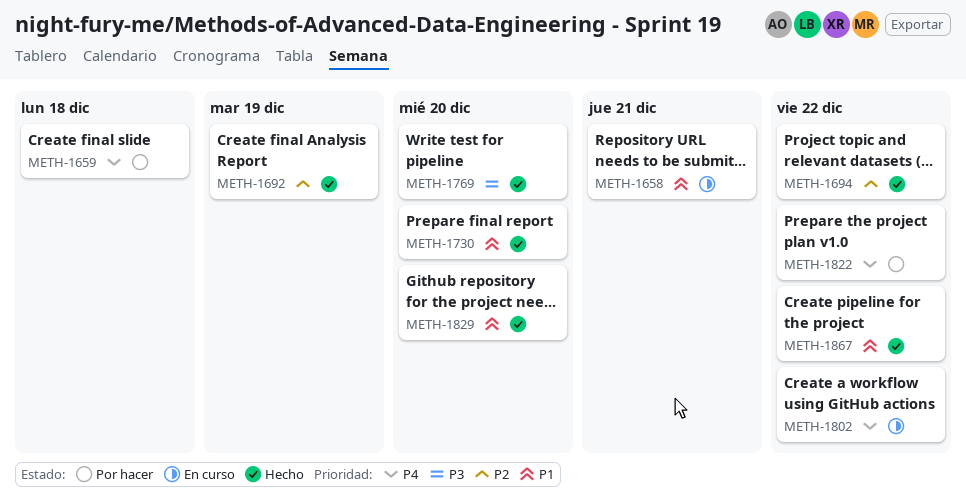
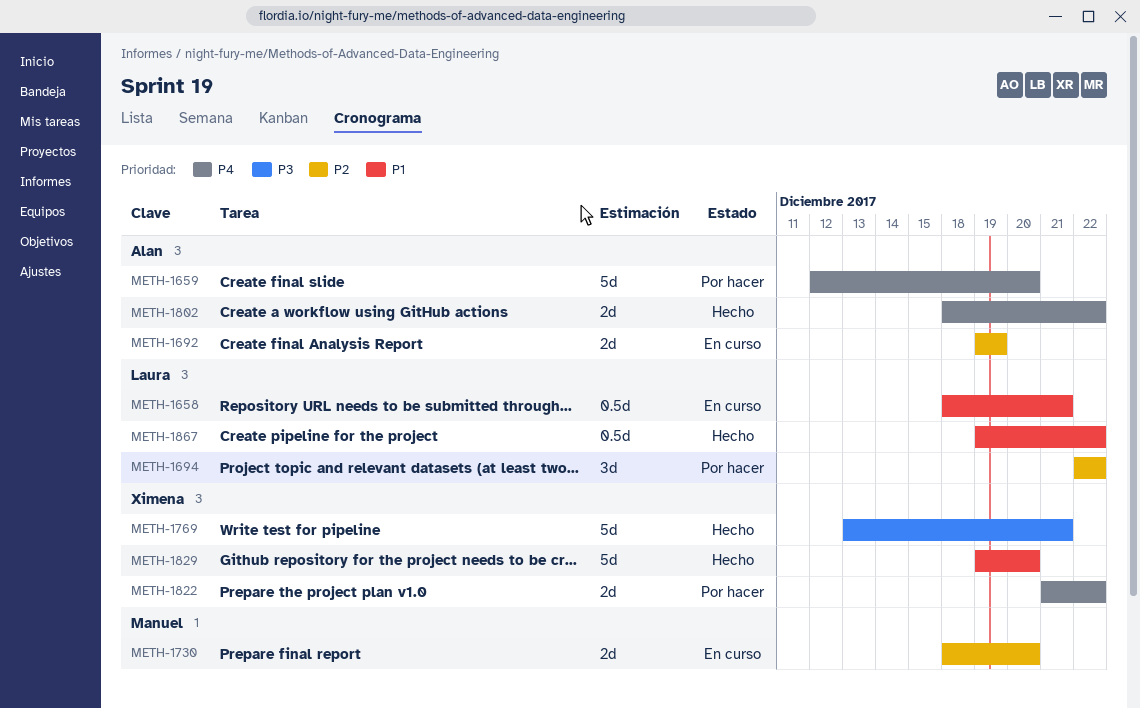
METH-1659, due: Dec 18 -> Dec 20
METH-1692, status: Hecho -> En curso
METH-1694, status: Hecho -> Por hacer
METH-1730, status: Hecho -> En curso
METH-1730, priority: P1 -> P2
METH-1769, due: Dec 20 -> Dec 21
METH-1802, status: En curso -> Hecho

